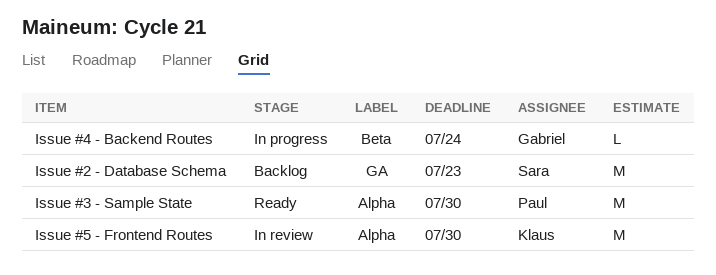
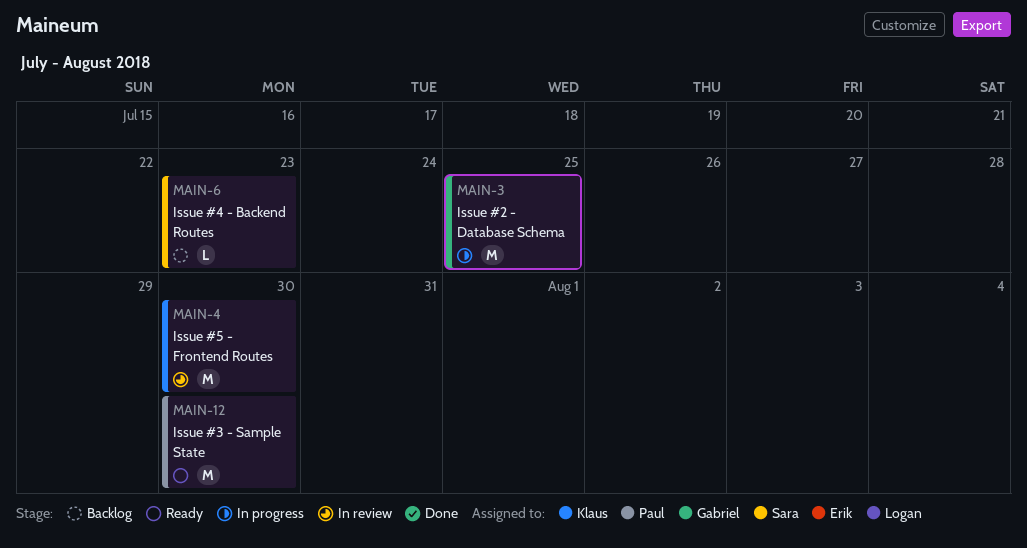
Issue #2 - Database Schema, status: Backlog -> In progress
Issue #2 - Database Schema, owner: Sara -> Gabriel
Issue #2 - Database Schema, due: Jul 23 -> Jul 25
Issue #4 - Backend Routes, status: In progress -> Backlog
Issue #4 - Backend Routes, owner: Gabriel -> Sara
Issue #4 - Backend Routes, due: Jul 24 -> Jul 23

